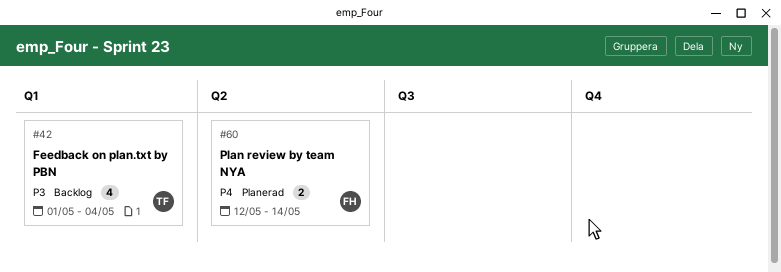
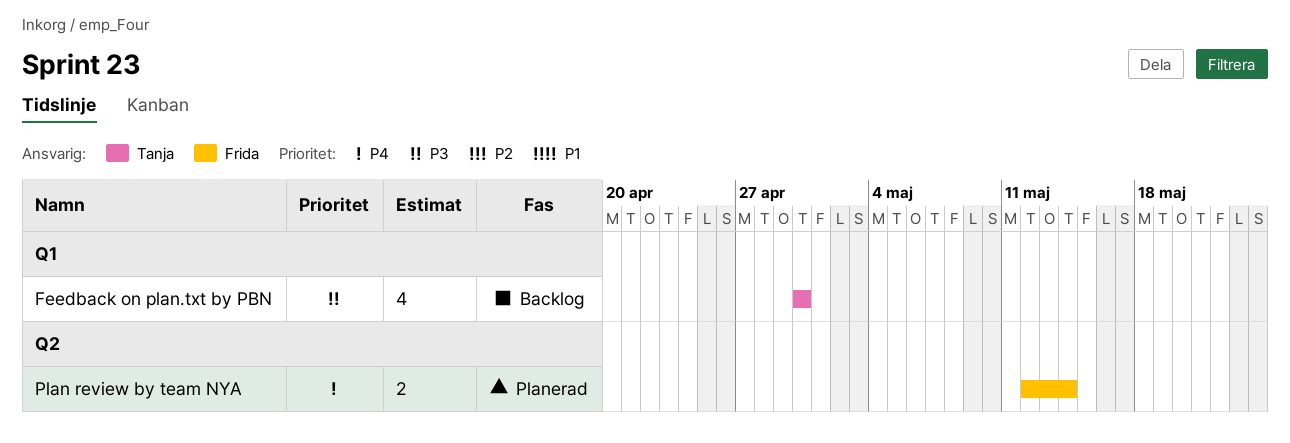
Feedback on plan.txt by PBN, start: May 1 -> Apr 30
Feedback on plan.txt by PBN, due: May 4 -> Apr 30

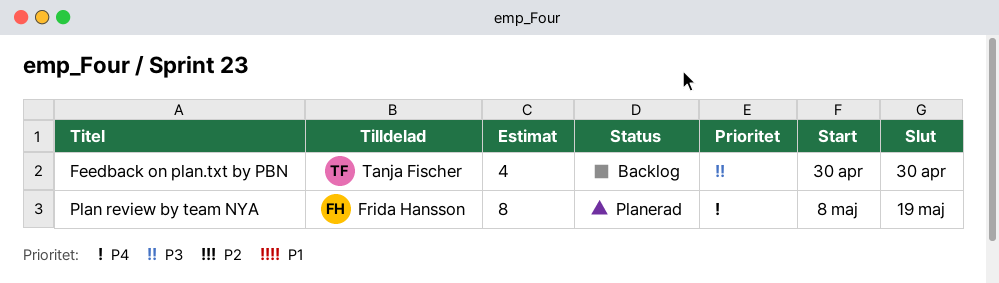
Plan review by team NYA, estimate: 2 -> 8
Plan review by team NYA, start: May 12 -> May 8
Plan review by team NYA, due: May 14 -> May 19

